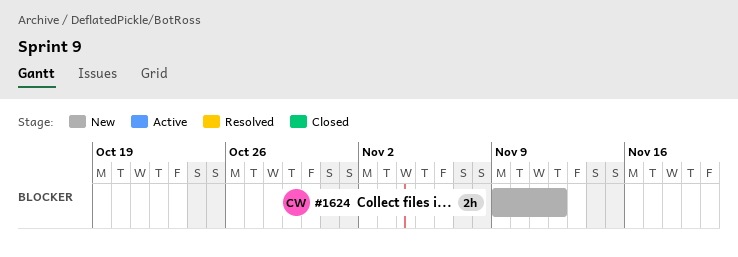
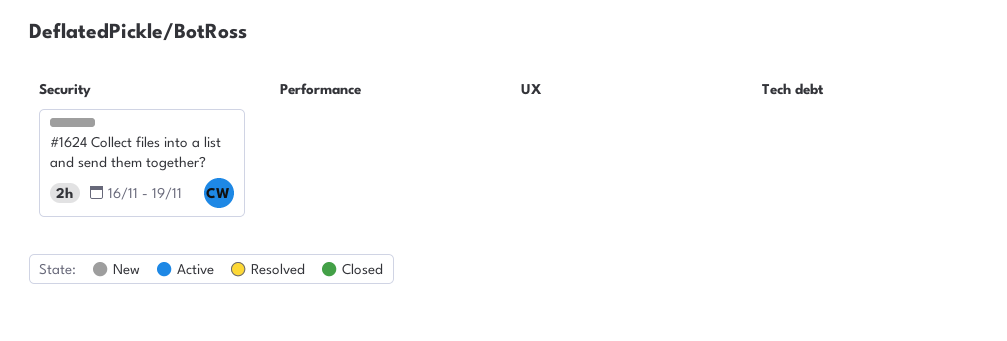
#1624, start: Nov 9 -> Nov 16
#1624, due: Nov 12 -> Nov 19

